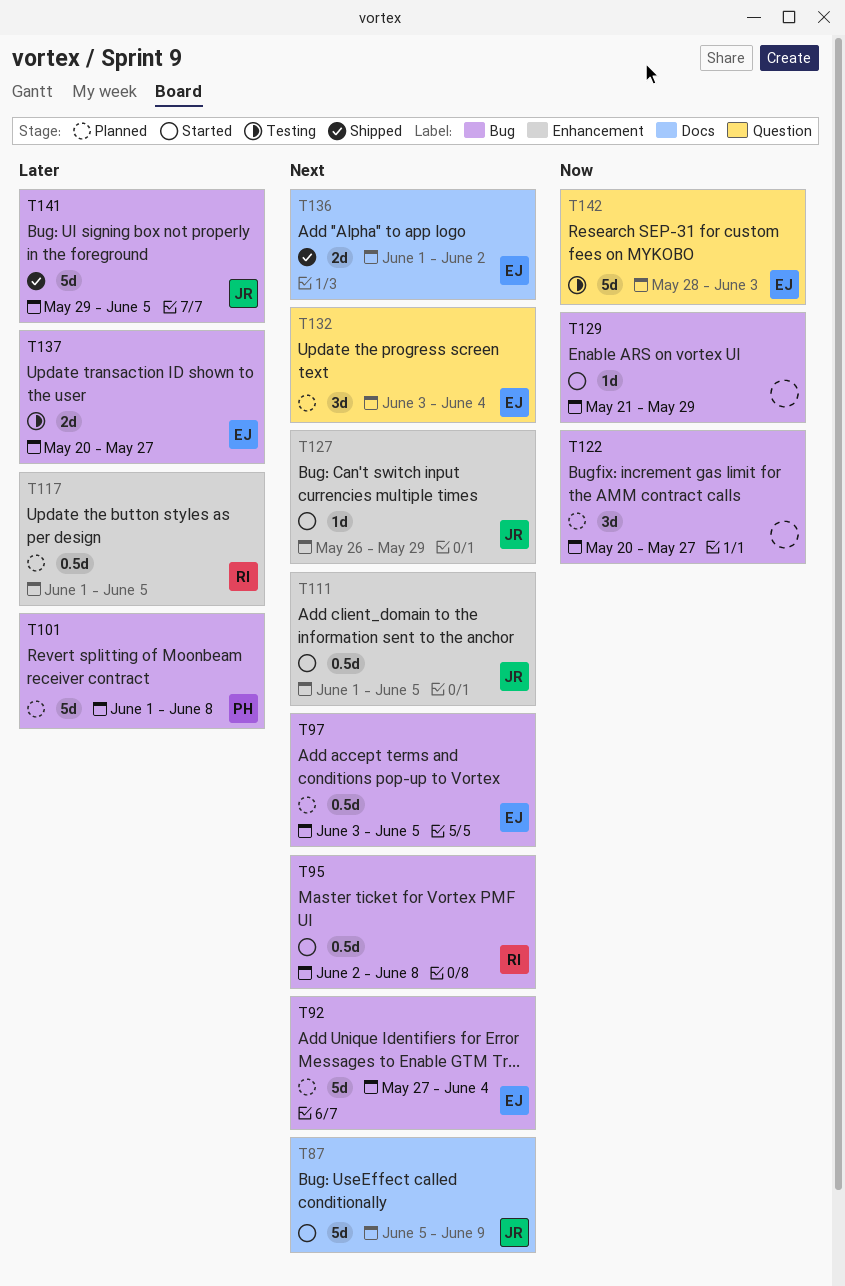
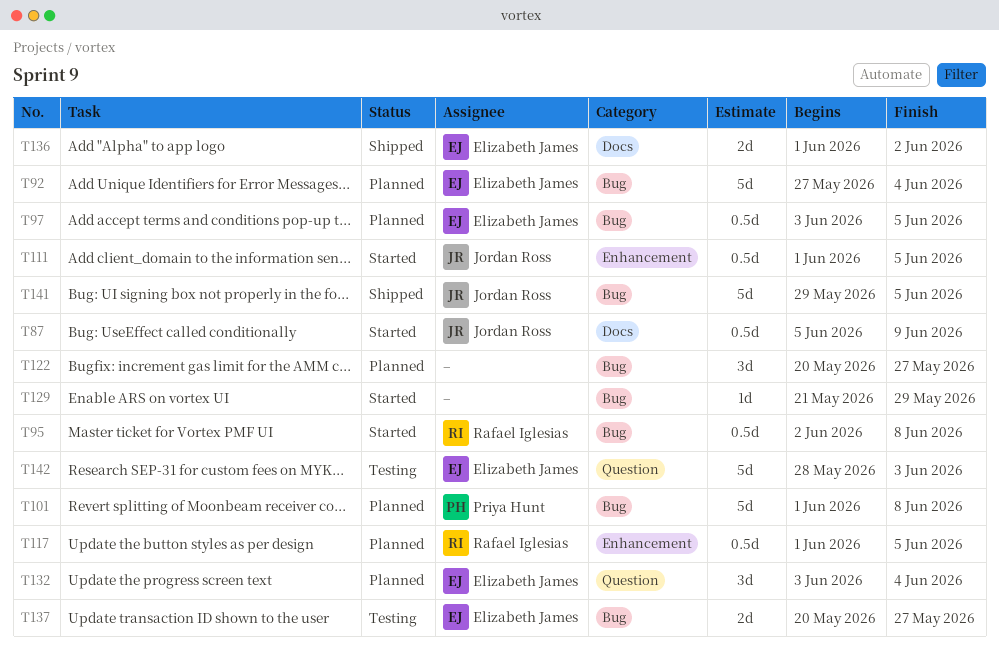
T87, estimate: 5d -> 0.5d
T127: present -> none

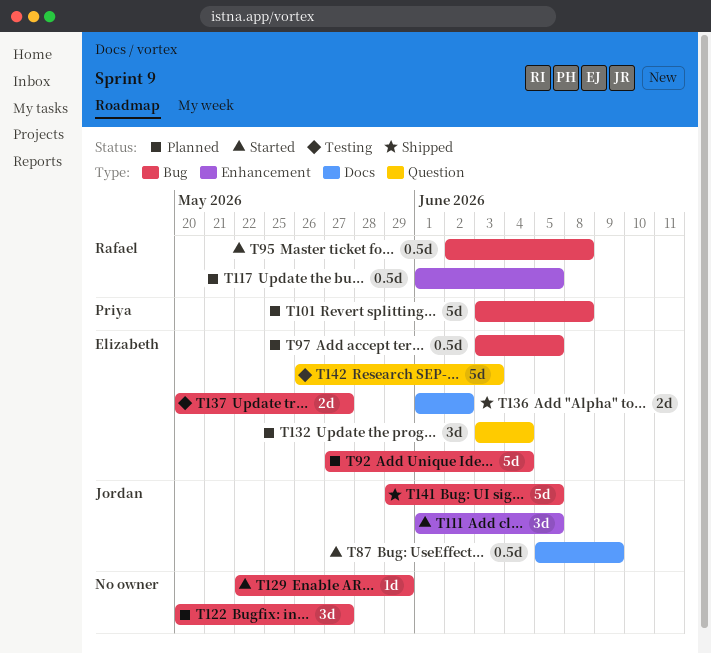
T101, start: Jun 1 -> Jun 3
T111, estimate: 0.5d -> 3d
T129, start: May 21 -> May 22
T142, start: May 28 -> May 26

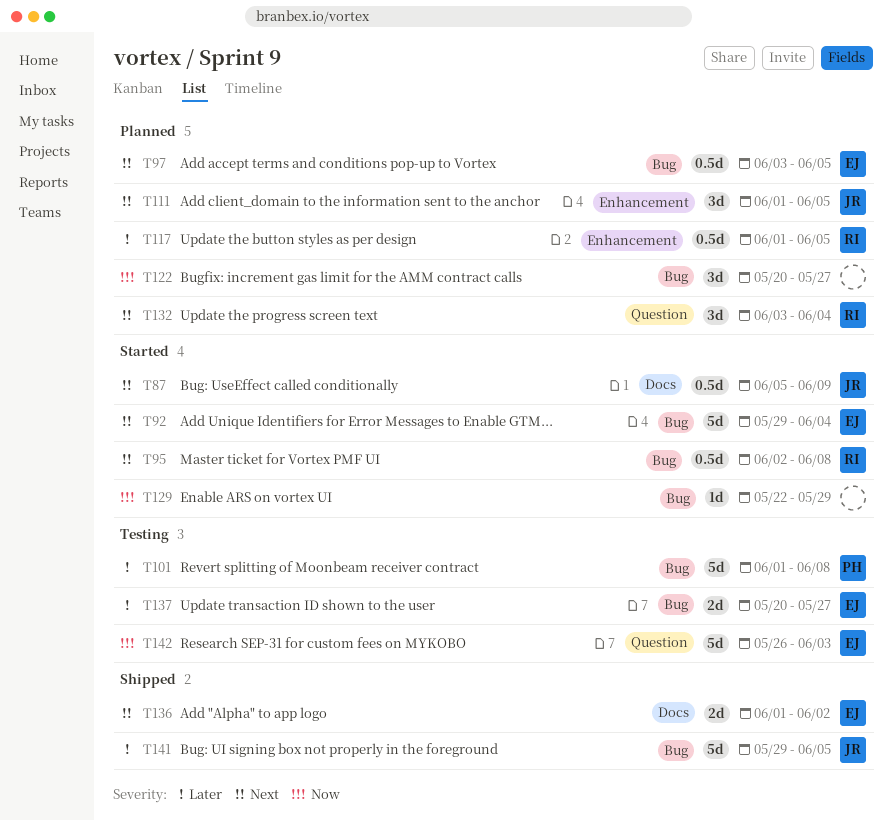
T92, status: Planned -> Started
T92, start: May 27 -> May 29
T101, status: Planned -> Testing
T101, start: Jun 3 -> Jun 1
T111, status: Started -> Planned
T132, owner: Elizabeth -> Rafael

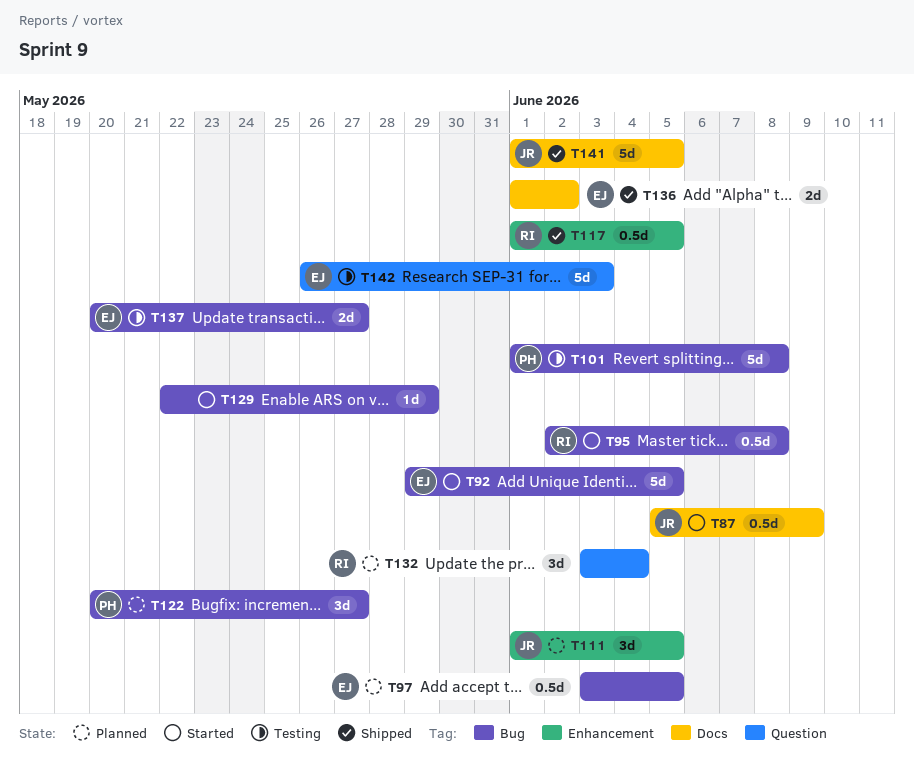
T92, due: Jun 4 -> Jun 5
T117, status: Planned -> Shipped
T122, owner: none -> PH
T141, label: Bug -> Docs
T141, start: May 29 -> Jun 1

